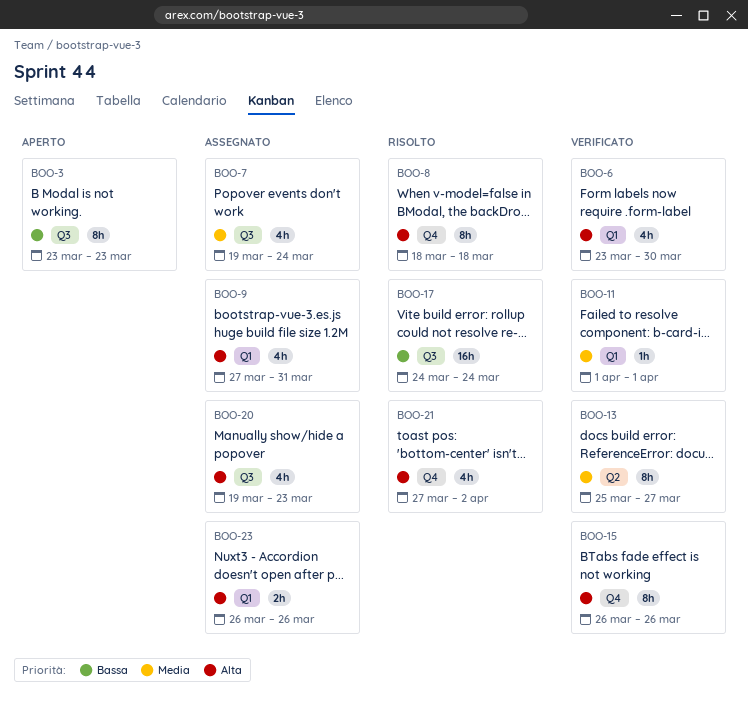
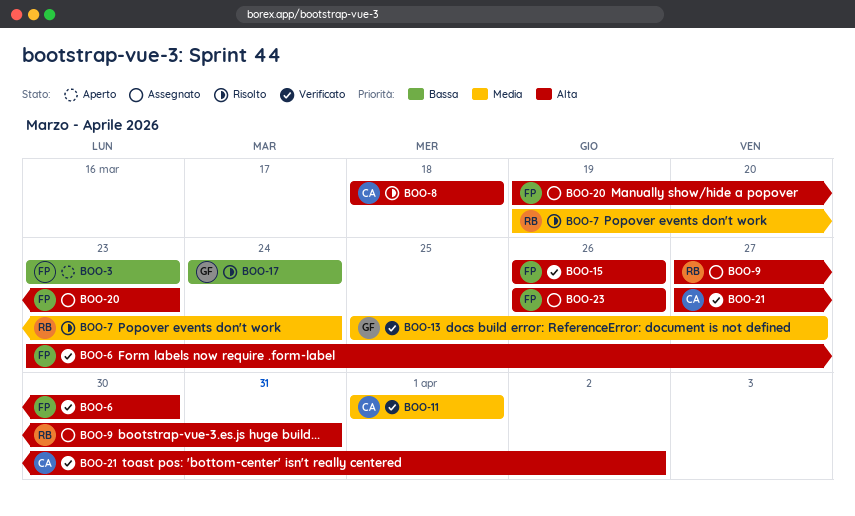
BOO-7, status: Assegnato -> Risolto
BOO-21, status: Risolto -> Verificato

